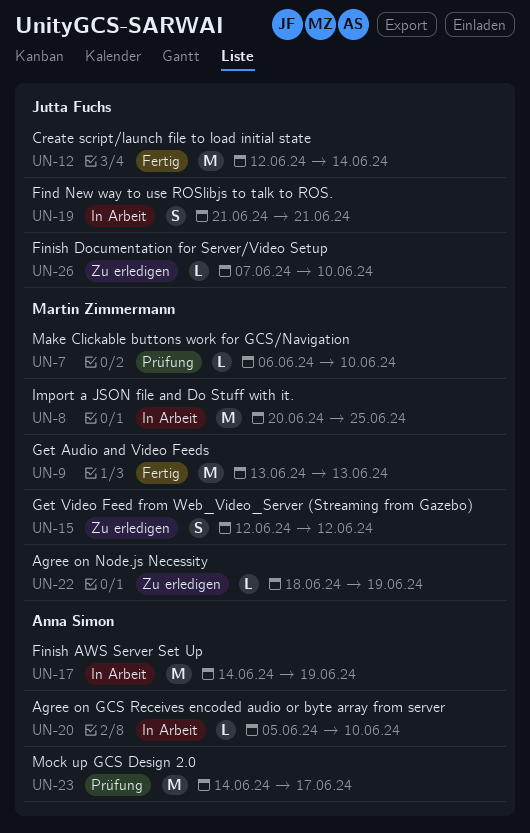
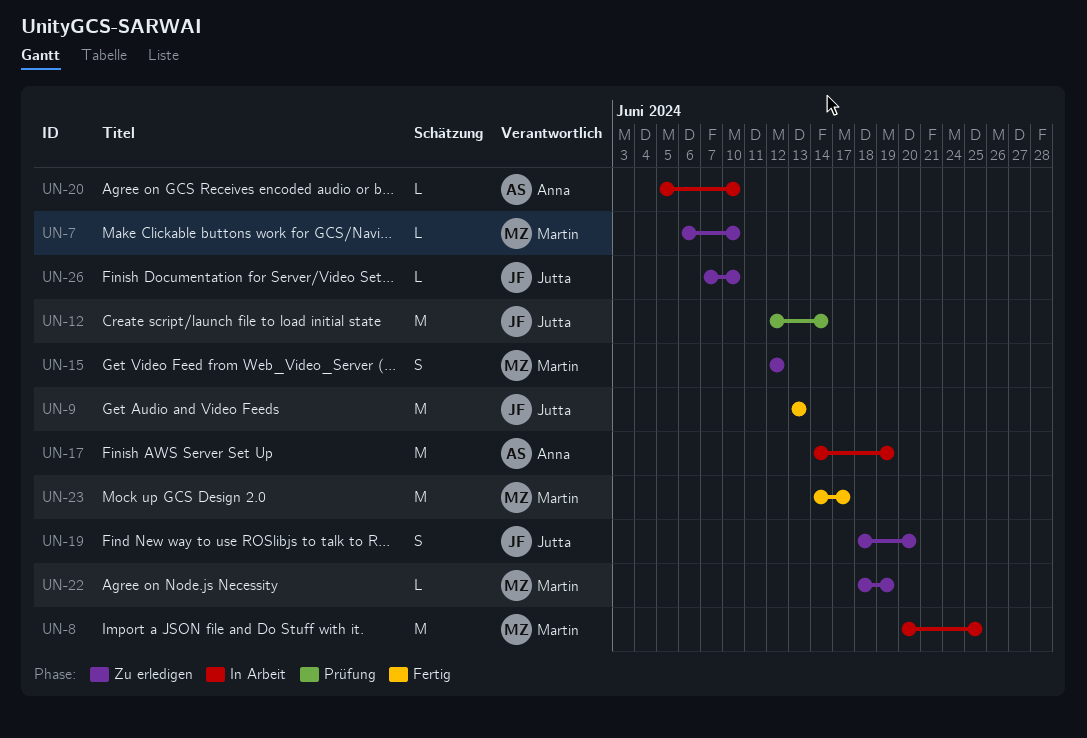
UN-7, status: Prüfung -> Zu erledigen
UN-9, owner: Martin Zimmermann -> Jutta Fuchs
UN-12, status: Fertig -> Prüfung
UN-19, status: In Arbeit -> Zu erledigen
UN-19, start: Jun 21 -> Jun 18
UN-19, due: Jun 21 -> Jun 20
UN-23, status: Prüfung -> Fertig
UN-23, owner: Anna Simon -> Martin Zimmermann

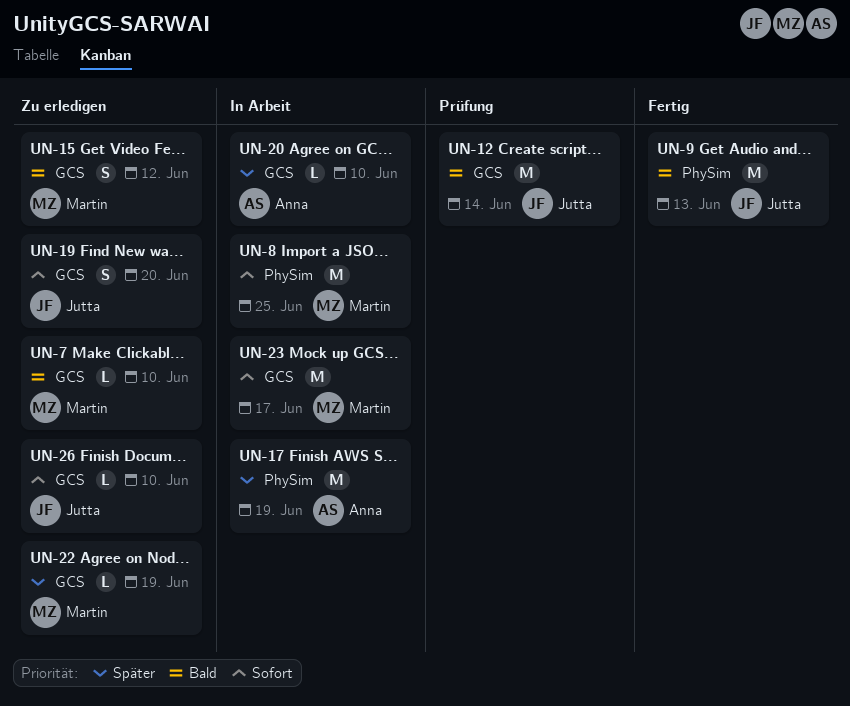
UN-23, status: Fertig -> In Arbeit

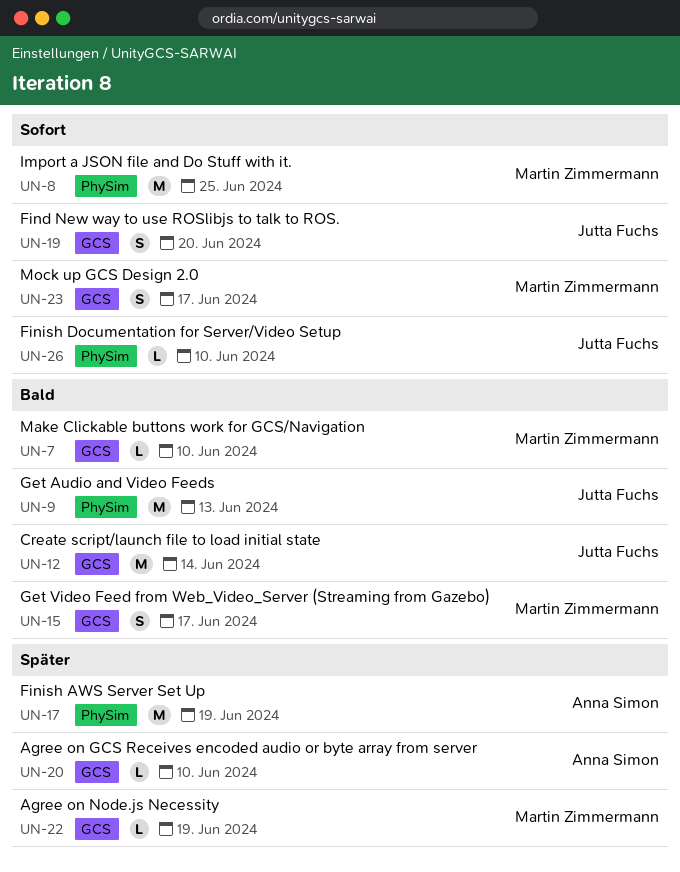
UN-15, due: Jun 12 -> Jun 17
UN-23, estimate: M -> S
UN-26, label: GCS -> PhySim

